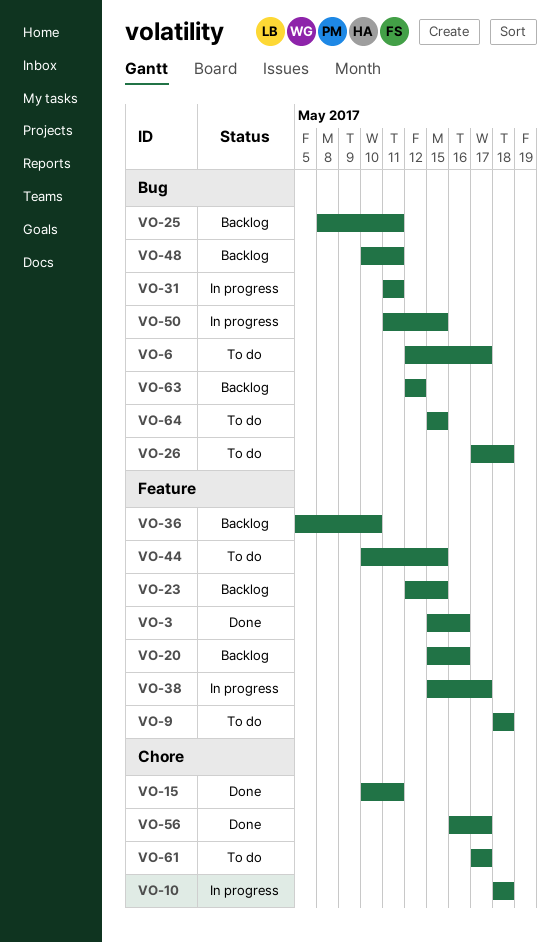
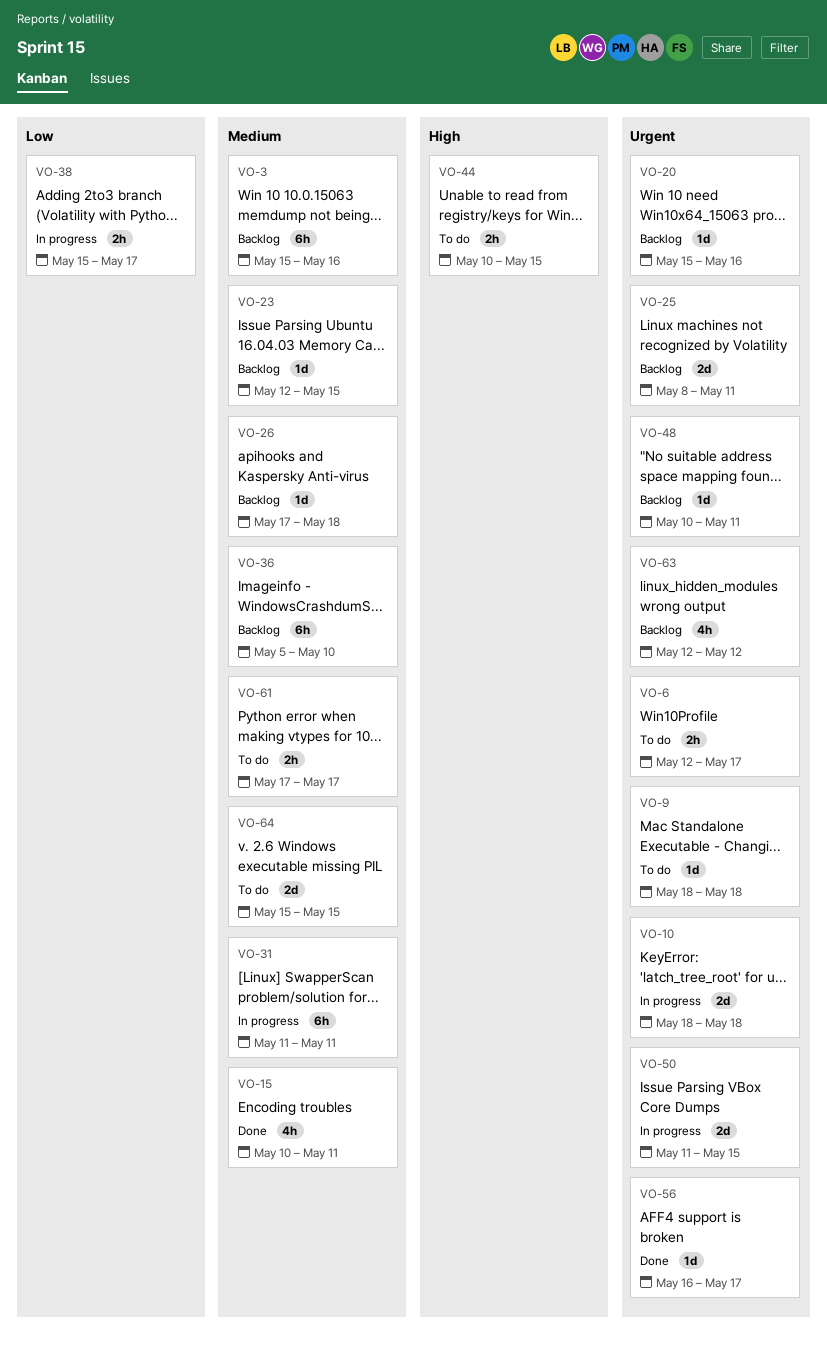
VO-3, status: Done -> Backlog
VO-26, status: To do -> Backlog

